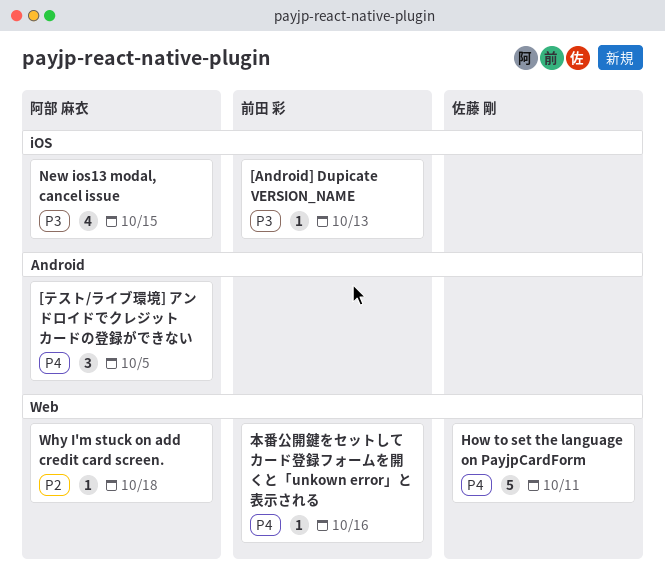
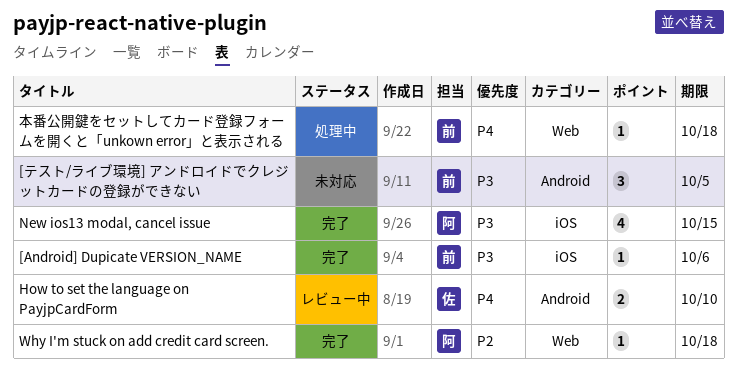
[Android] Dupicate VERSION_NAME, due: Oct 13 -> Oct 6
[テスト/ライブ環境] アンドロイドでクレジットカードの登録ができない, owner: 阿部 麻衣 -> 前田 彩
[テスト/ライブ環境] アンドロイドでクレジットカードの登録ができない, priority: P4 -> P3
How to set the language on PayjpCardForm, label: Web -> Android
How to set the language on PayjpCardForm, estimate: 5 -> 2
How to set the language on PayjpCardForm, due: Oct 11 -> Oct 10
本番公開鍵をセットしてカード登録フォームを開くと「unkown error」と表示される, due: Oct 16 -> Oct 18

